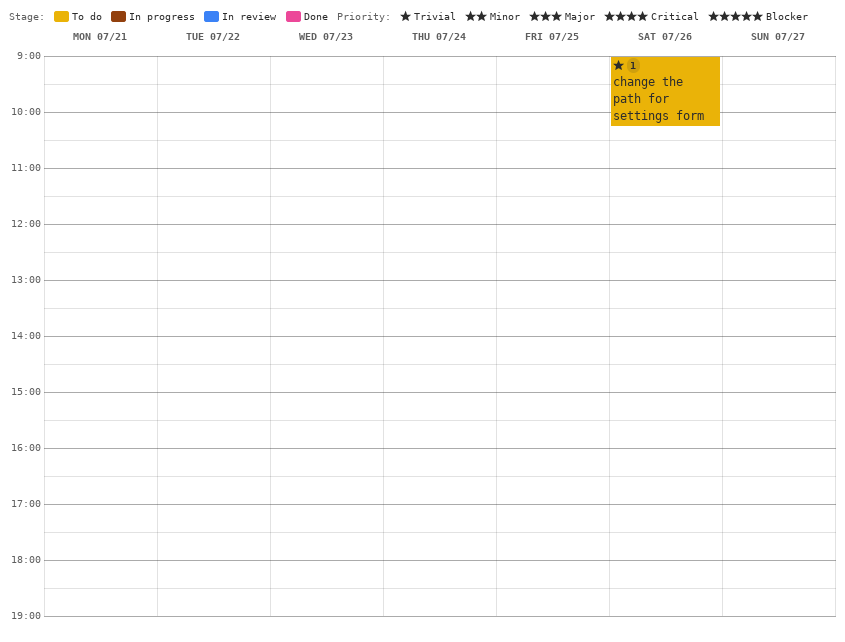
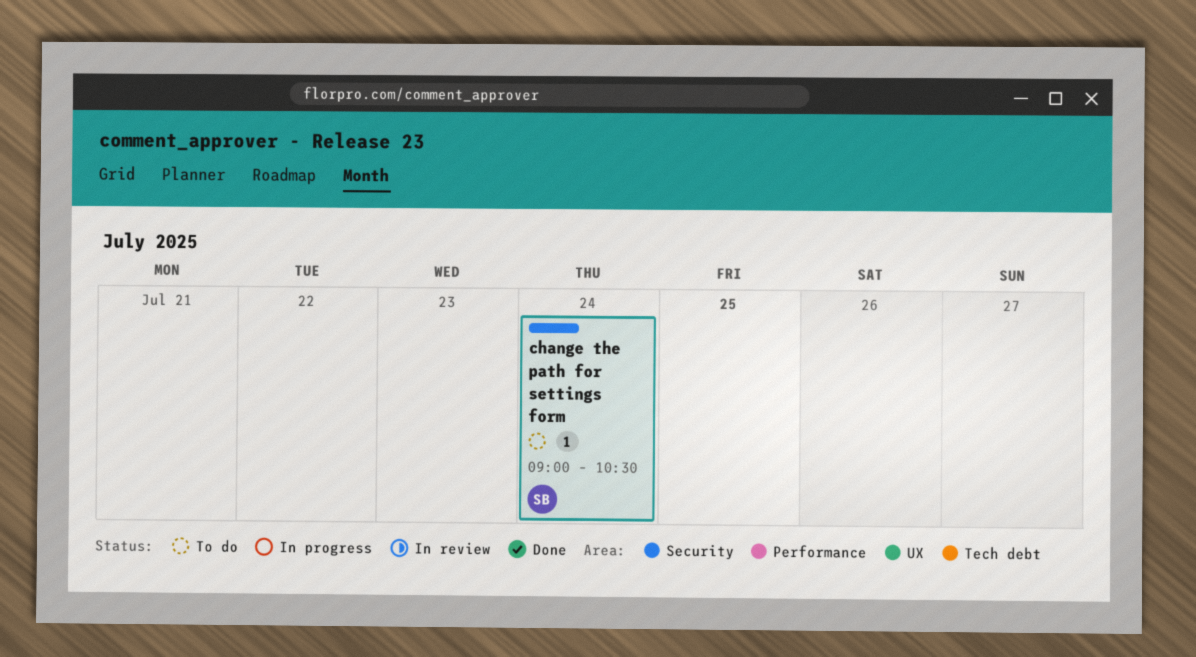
change the path for settings form, day: Jul 26 -> Jul 24
change the path for settings form, ends: 10:15 -> 10:30

